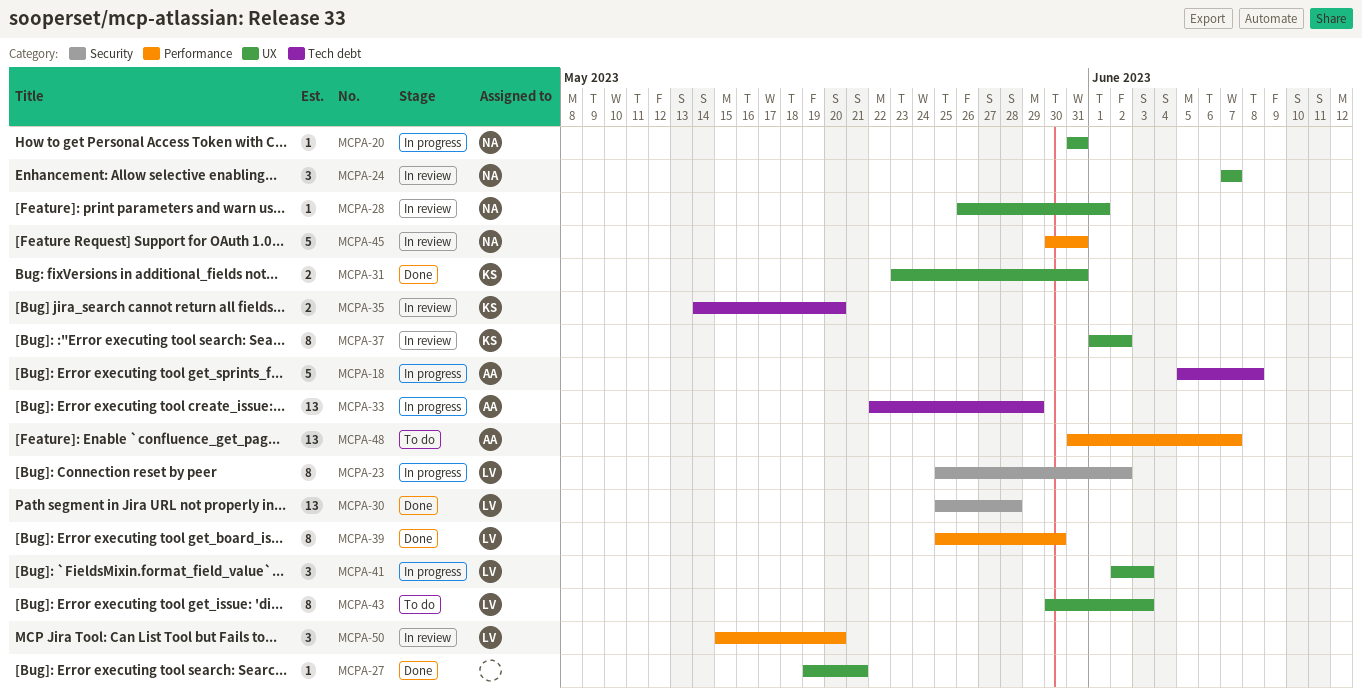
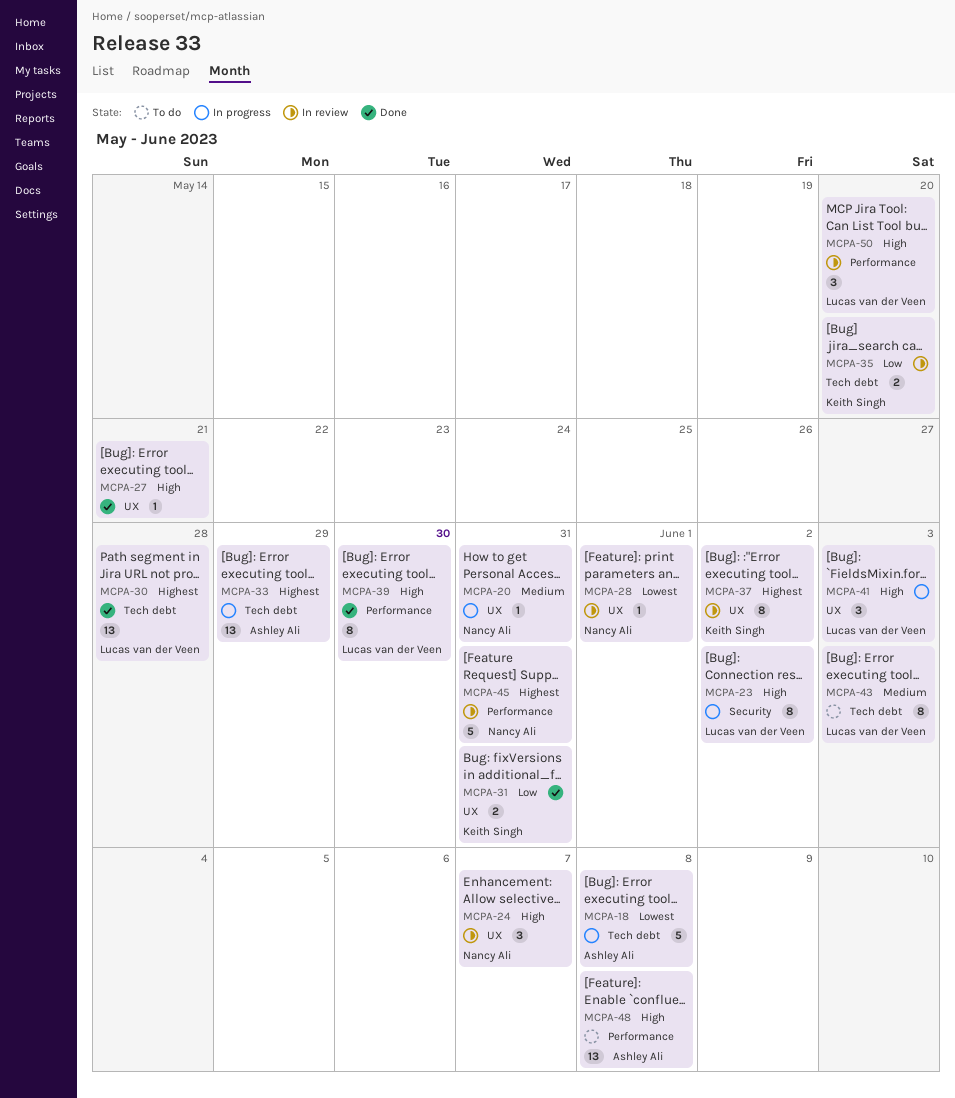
MCPA-30, label: Security -> Tech debt
MCPA-43, label: UX -> Tech debt
MCPA-48, due: Jun 7 -> Jun 8

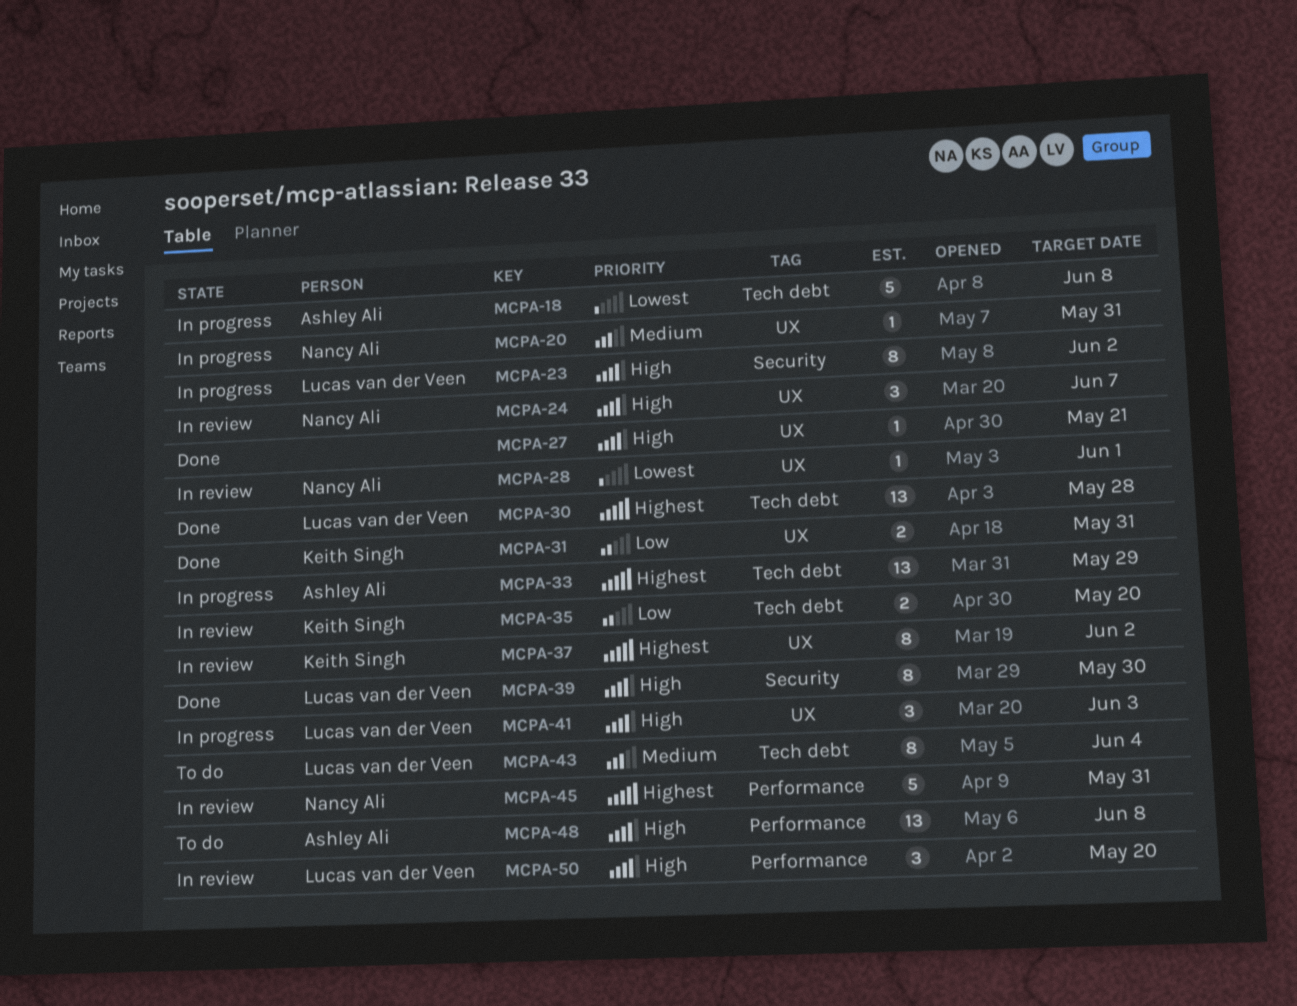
MCPA-39, label: Performance -> Security
MCPA-43, due: Jun 3 -> Jun 4

